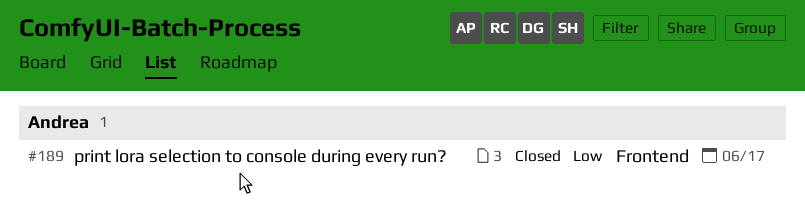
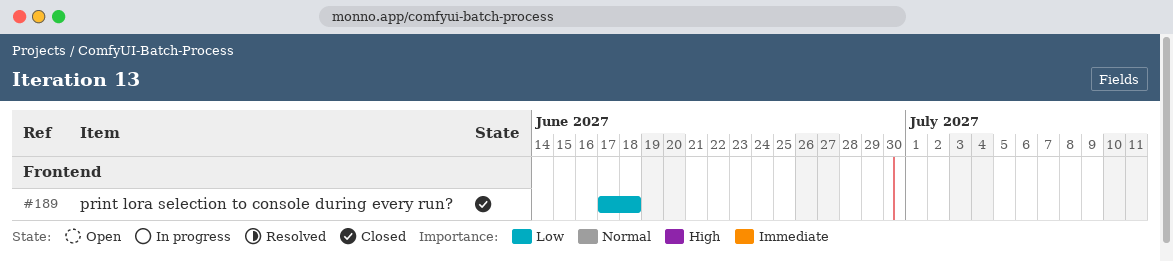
#189, due: Jun 17 -> Jun 18

